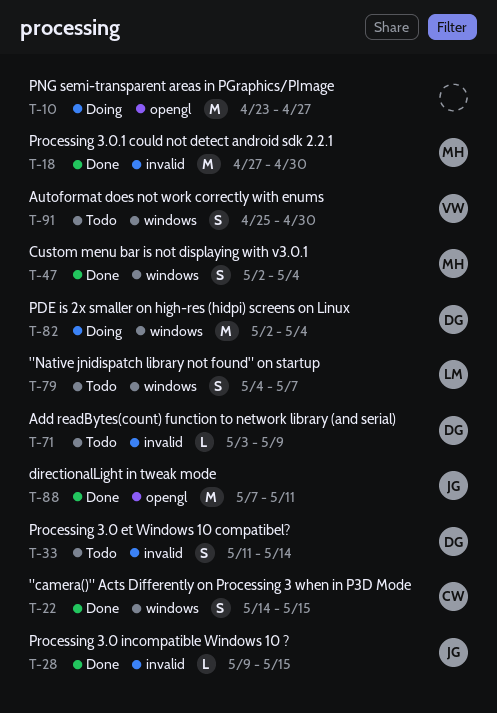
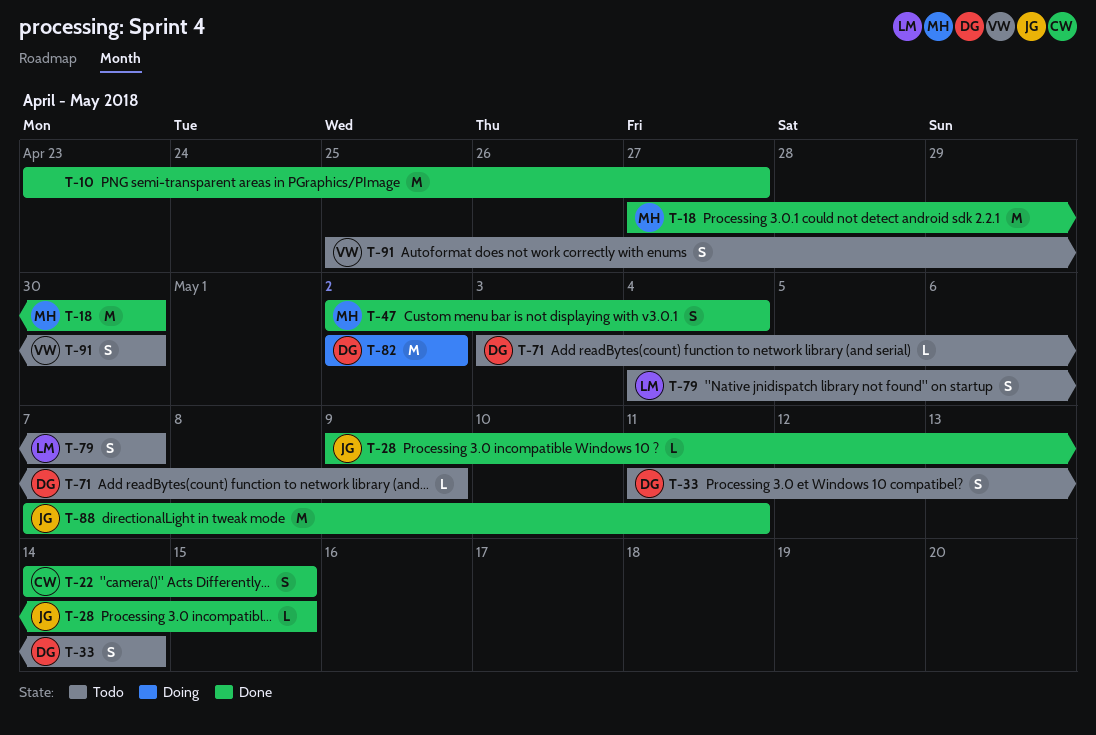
T-10, status: Doing -> Done
T-82, due: May 4 -> May 2

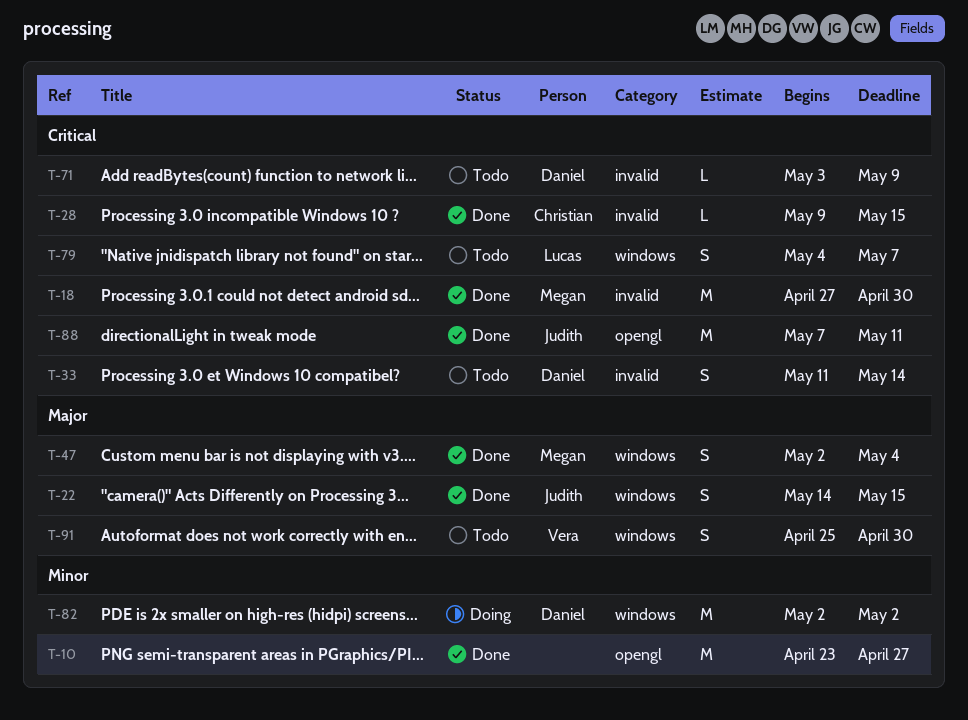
T-22, owner: Christian -> Judith
T-28, owner: Judith -> Christian

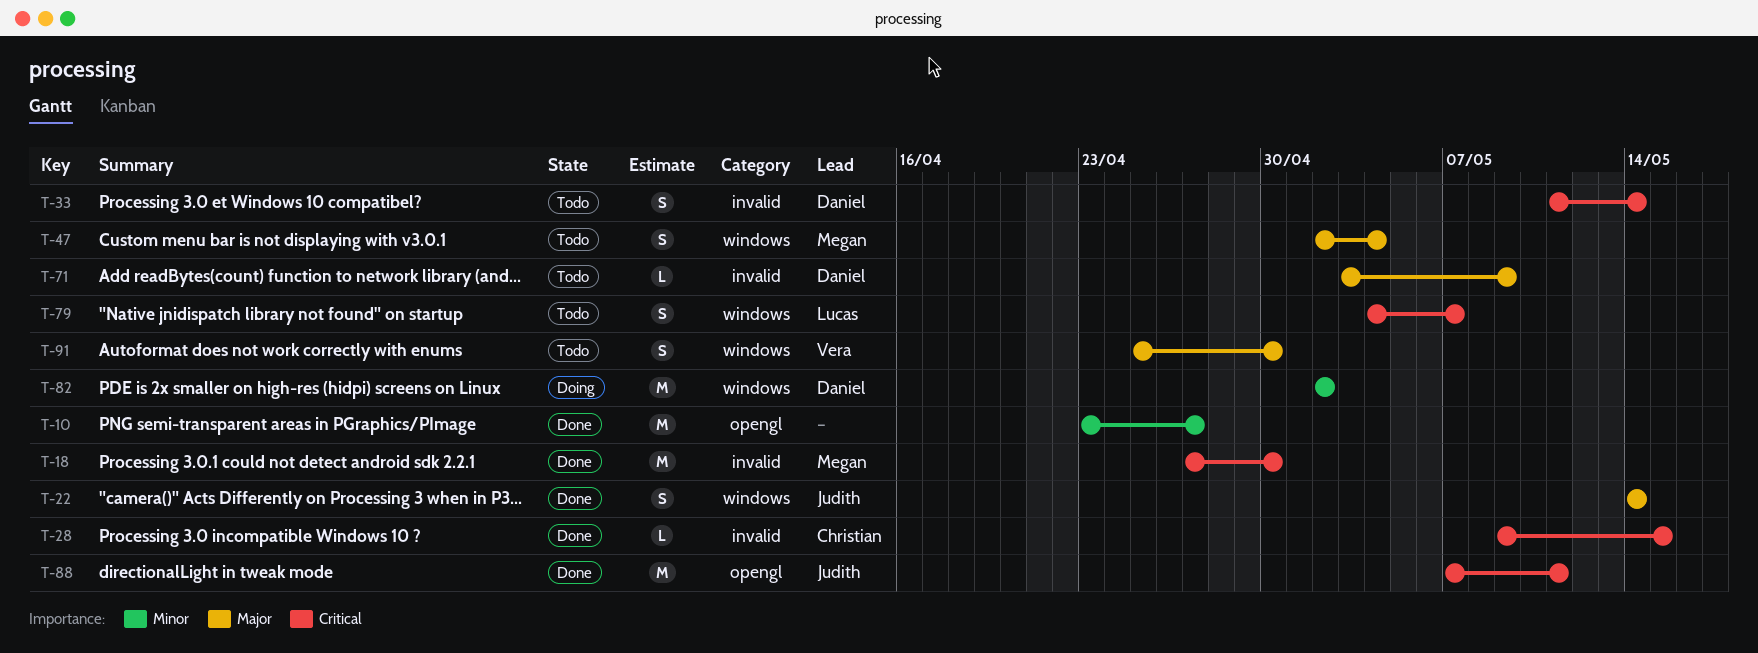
T-22, due: May 15 -> May 14
T-47, status: Done -> Todo
T-71, priority: Critical -> Major

